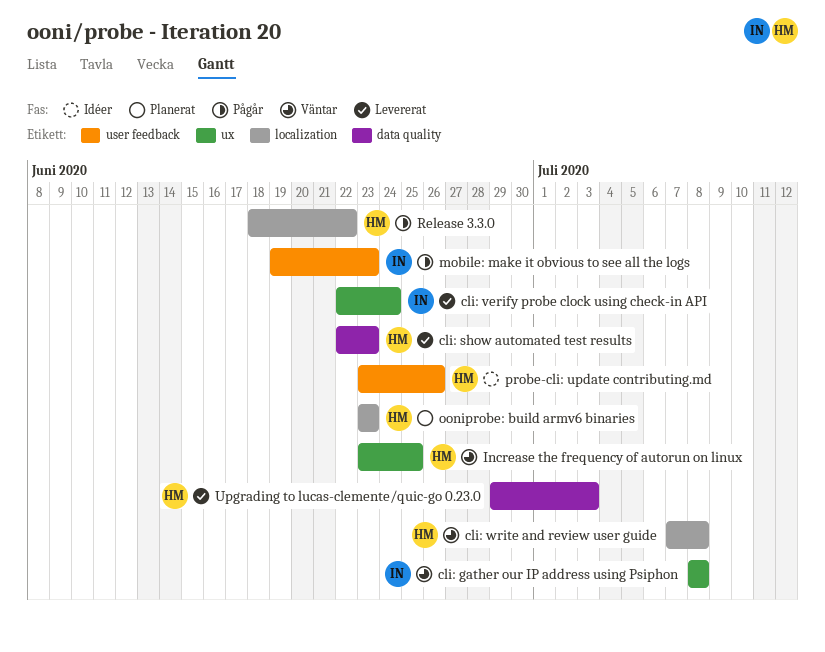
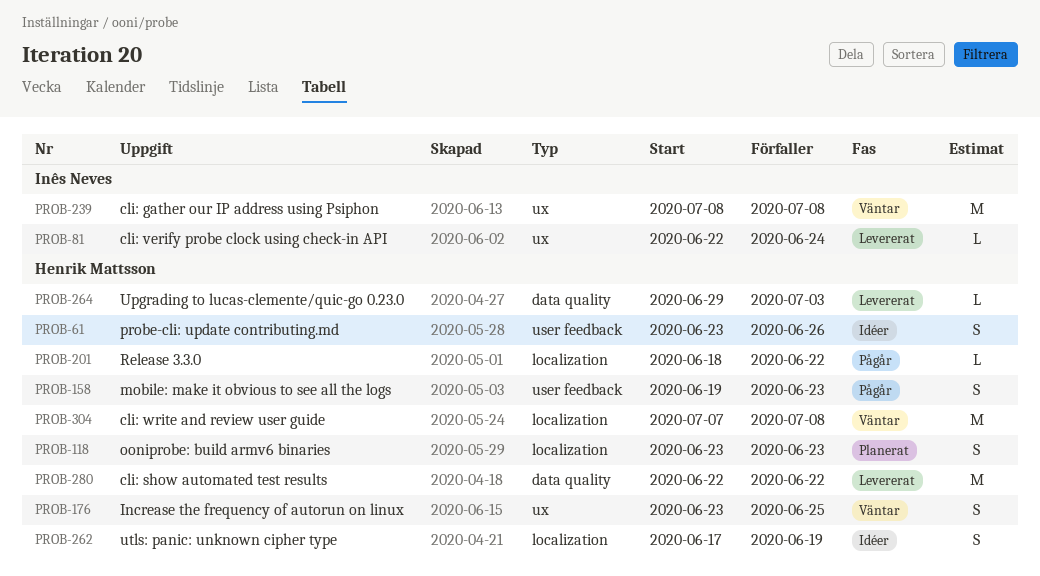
cli: show automated test results, due: Jun 23 -> Jun 22
mobile: make it obvious to see all the logs, owner: Inês Neves -> Henrik Mattsson
utls: panic: unknown cipher type: none -> present

